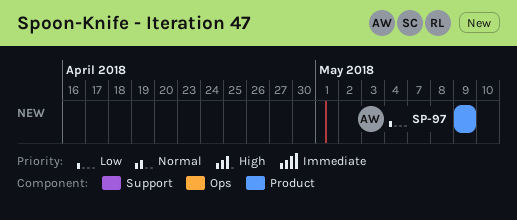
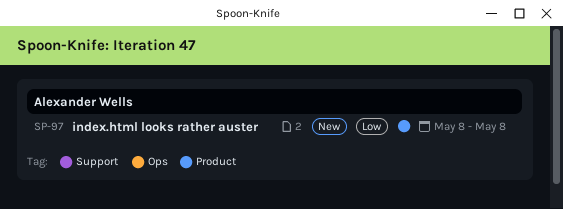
SP-97, start: May 9 -> May 8
SP-97, due: May 9 -> May 8

